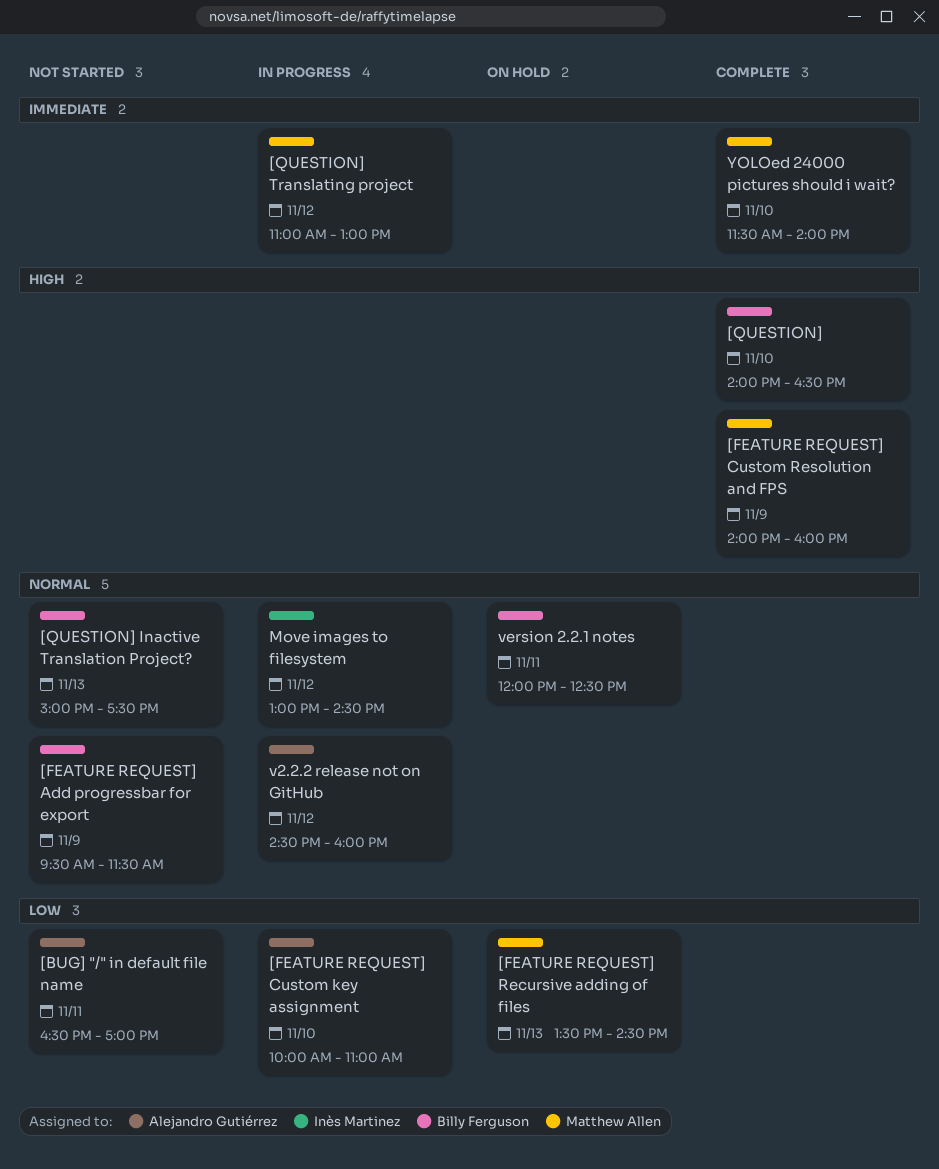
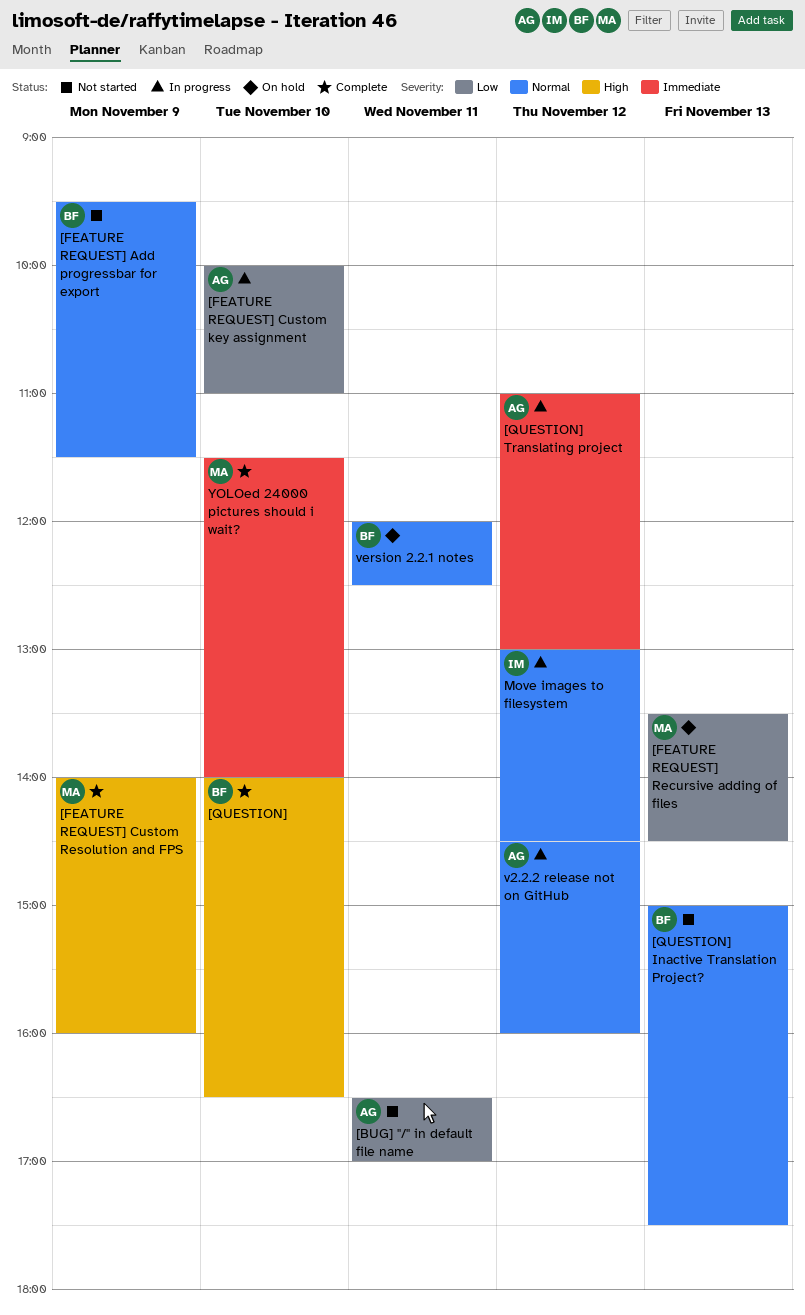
[QUESTION] Translating project, owner: Matthew Allen -> Alejandro Gutiérrez

